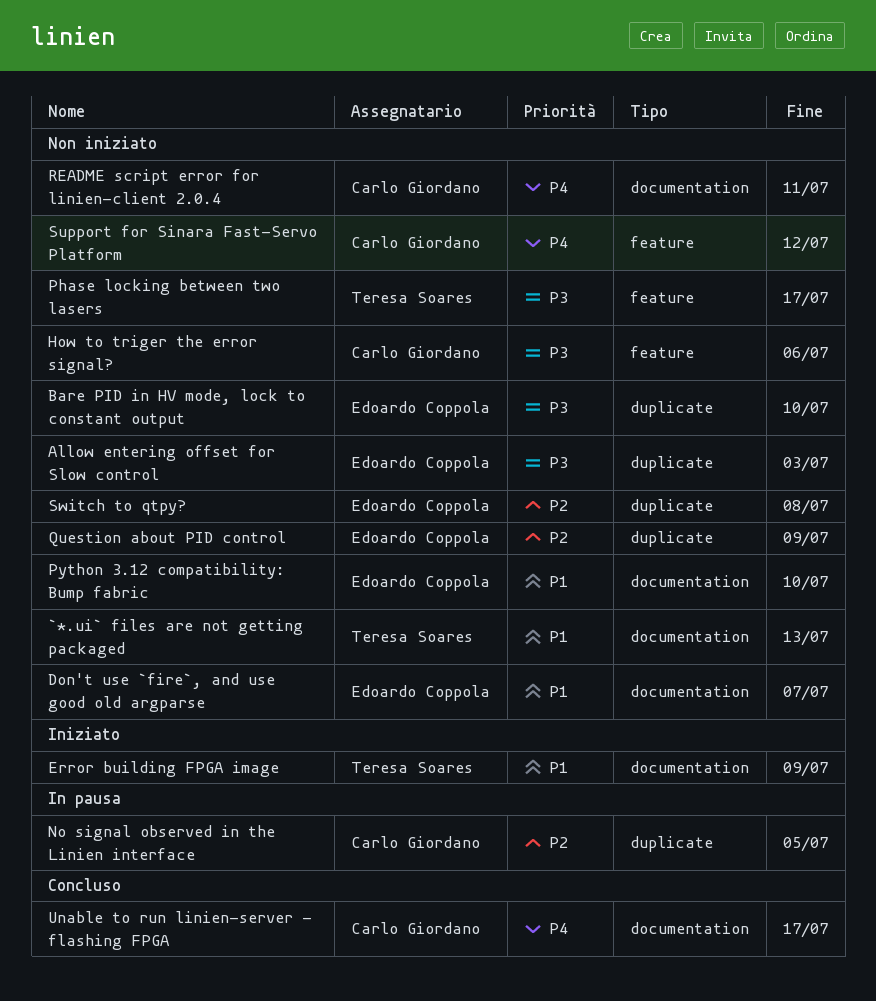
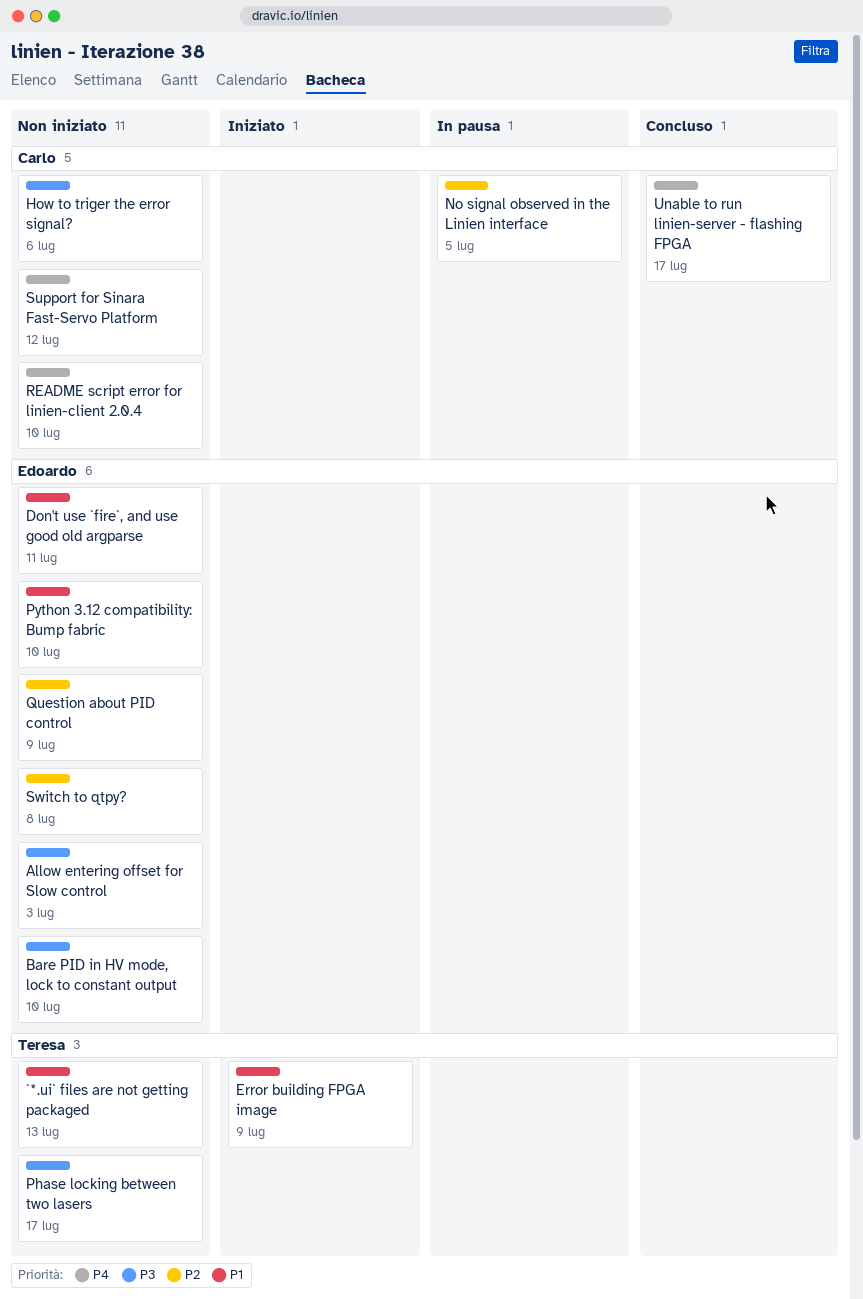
Don't use `fire`, and use good old argparse, due: Jul 7 -> Jul 11
README script error for linien-client 2.0.4, due: Jul 11 -> Jul 10

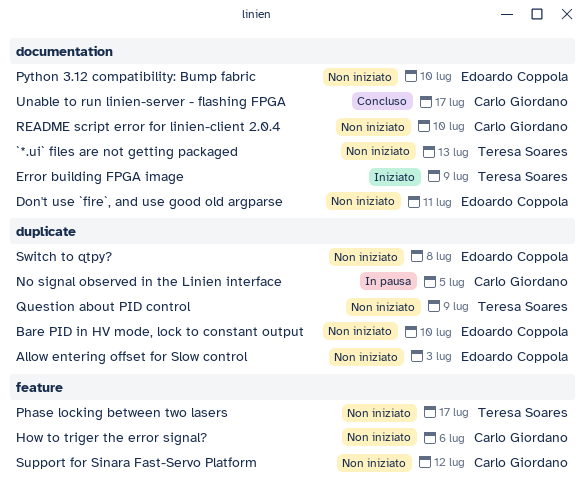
Question about PID control, owner: Edoardo Coppola -> Teresa Soares

